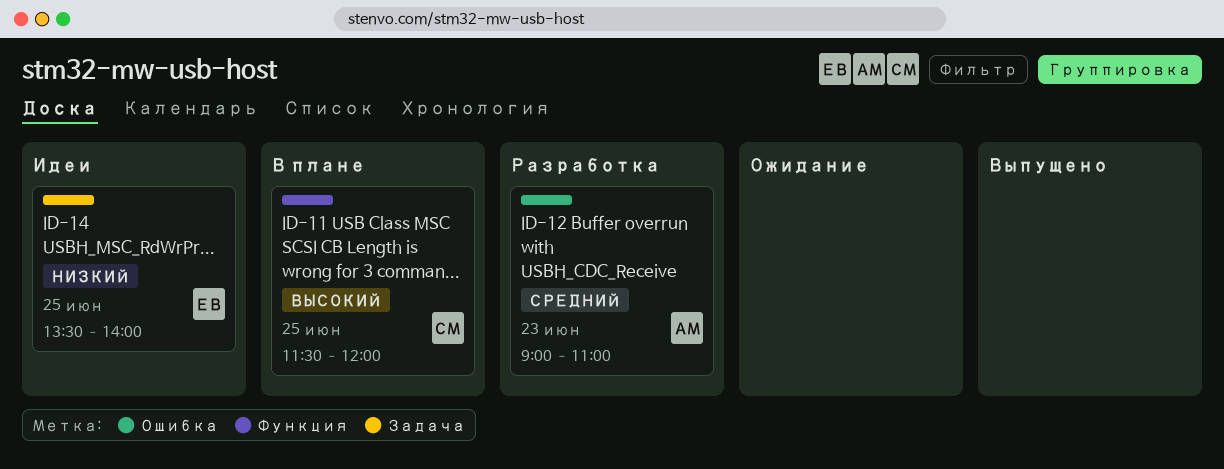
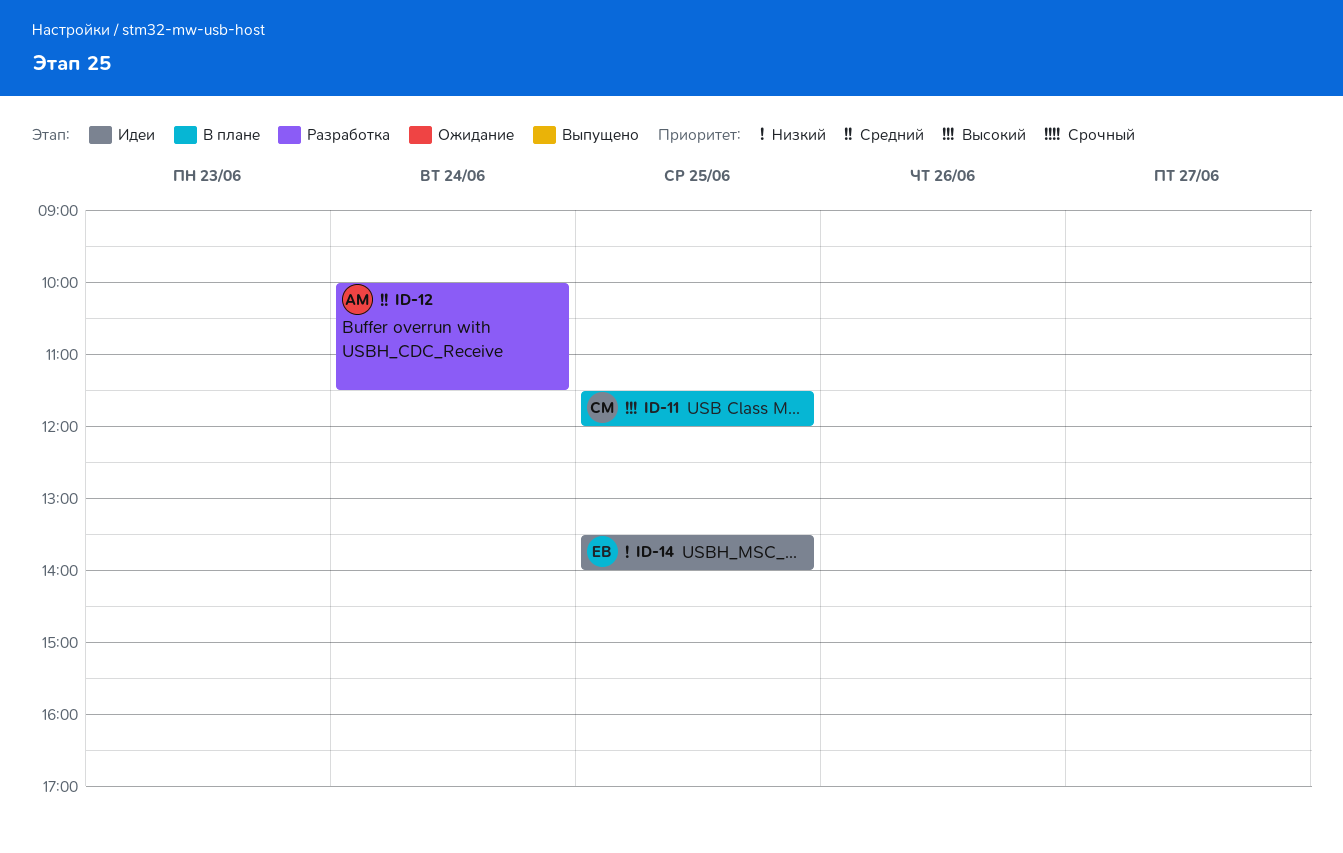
ID-12, day: Jun 23 -> Jun 24
ID-12, begins: 09:00 -> 10:00
ID-12, ends: 11:00 -> 11:30

